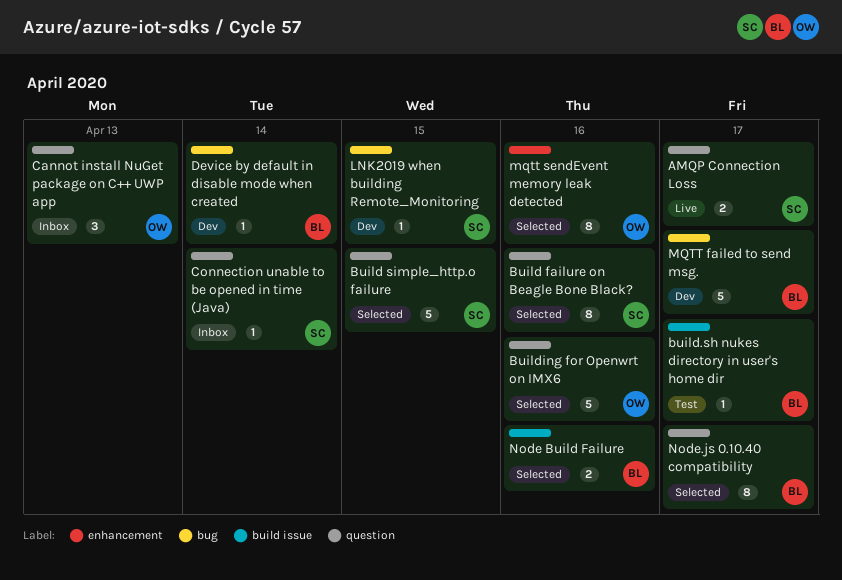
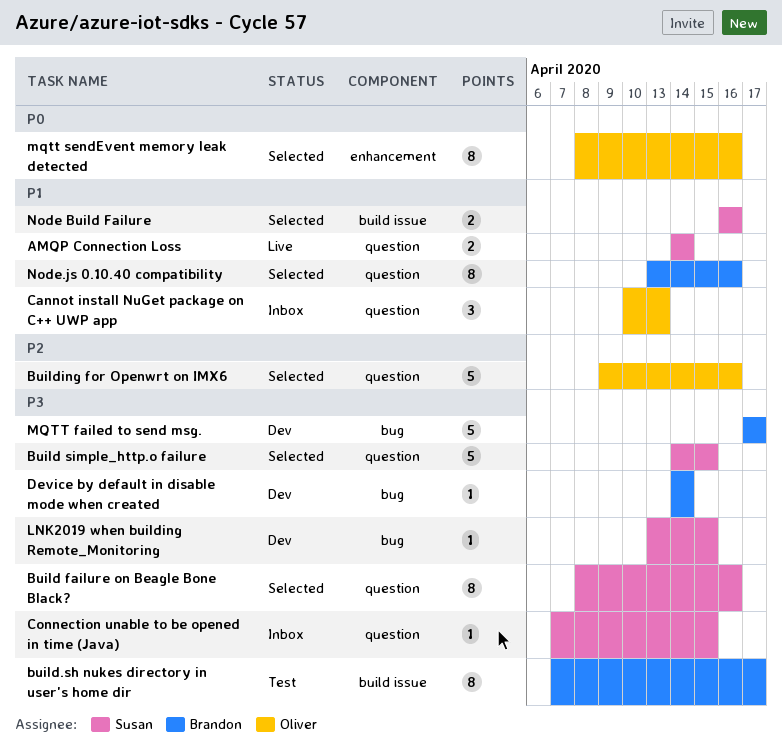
AMQP Connection Loss, due: Apr 17 -> Apr 14
build.sh nukes directory in user's home dir, estimate: 1 -> 8
Connection unable to be opened in time (Java), due: Apr 14 -> Apr 15
Node Build Failure, owner: Brandon -> Susan
Node.js 0.10.40 compatibility, due: Apr 17 -> Apr 16

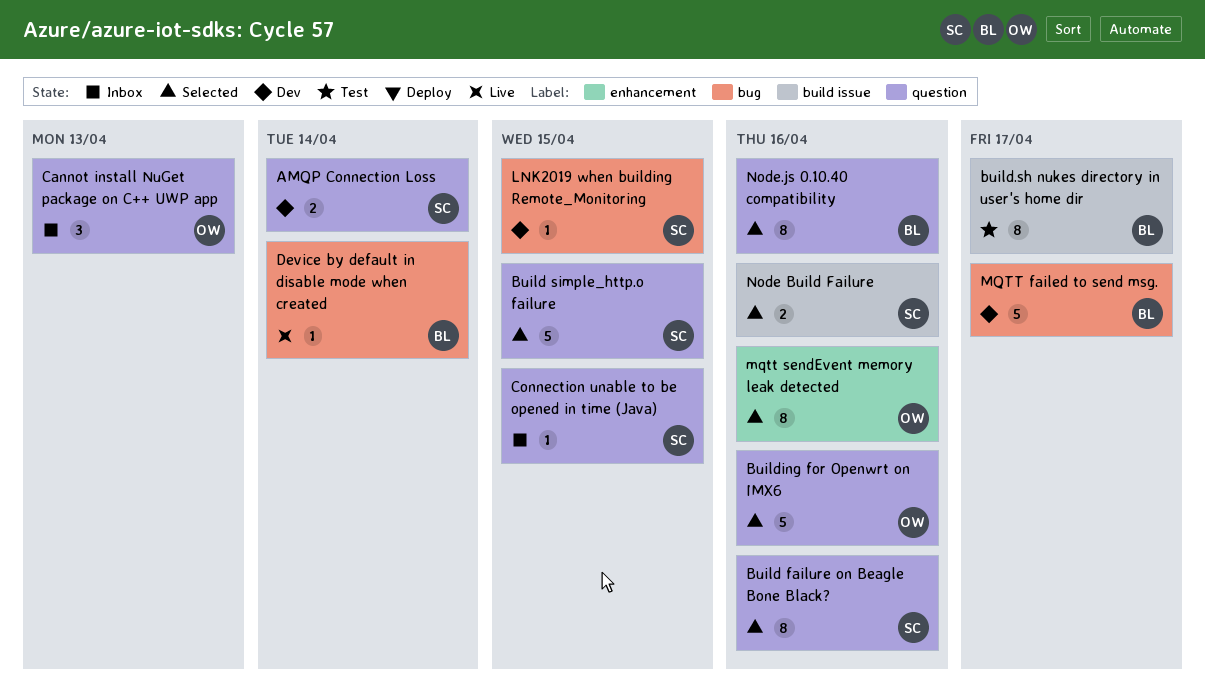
AMQP Connection Loss, status: Live -> Dev
Device by default in disable mode when created, status: Dev -> Live

